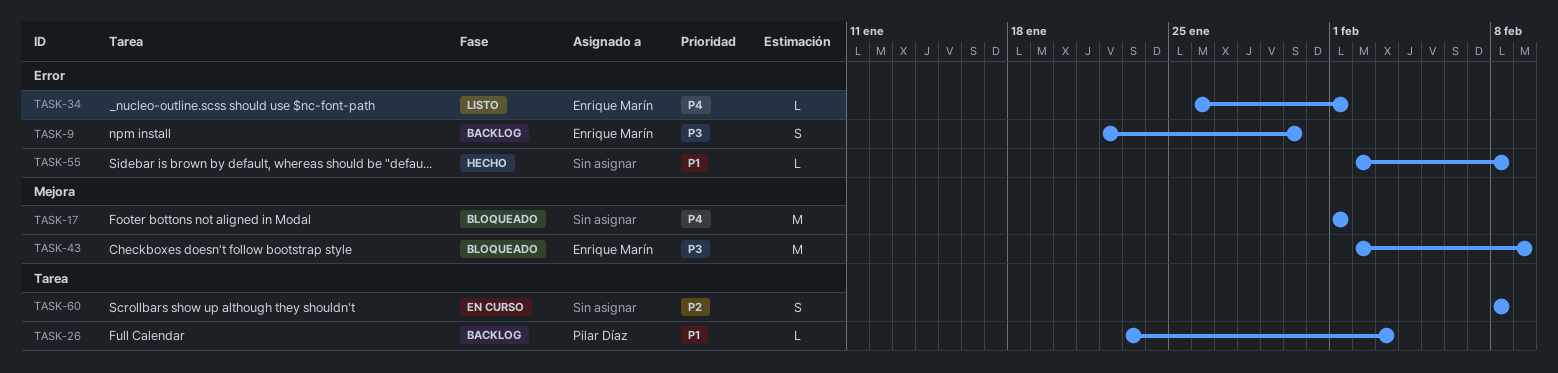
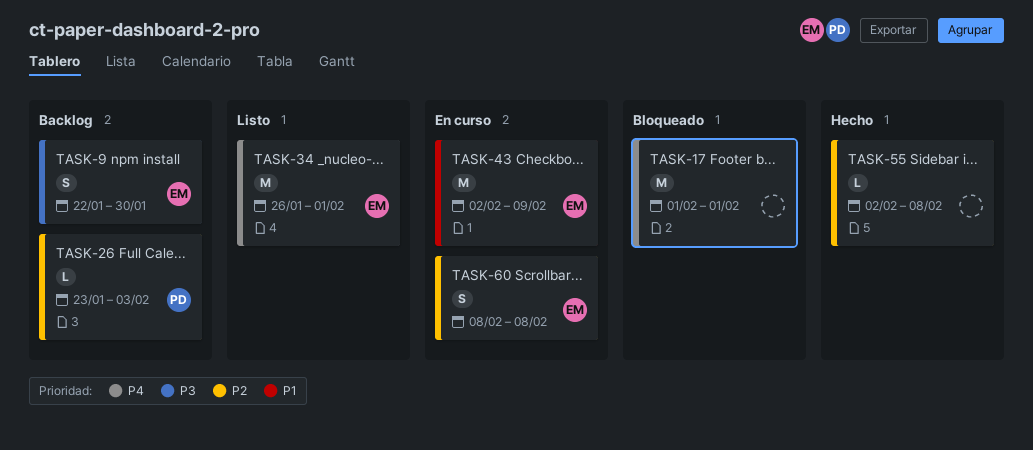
TASK-26, priority: P1 -> P2
TASK-34, estimate: L -> M
TASK-43, status: Bloqueado -> En curso
TASK-43, priority: P3 -> P1
TASK-55, priority: P1 -> P2
TASK-60, owner: none -> Enrique Marín

